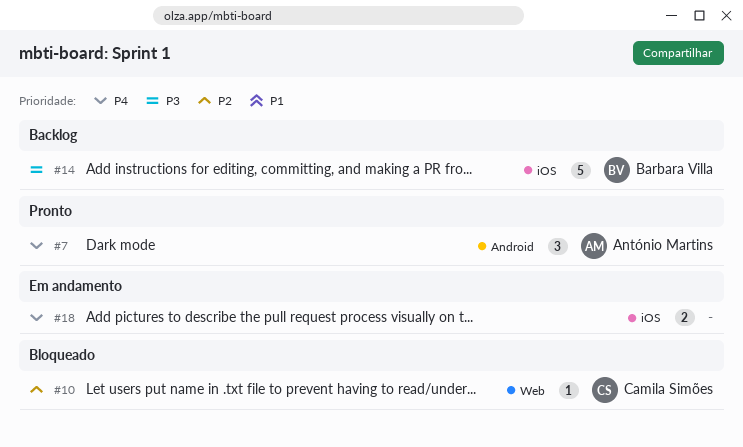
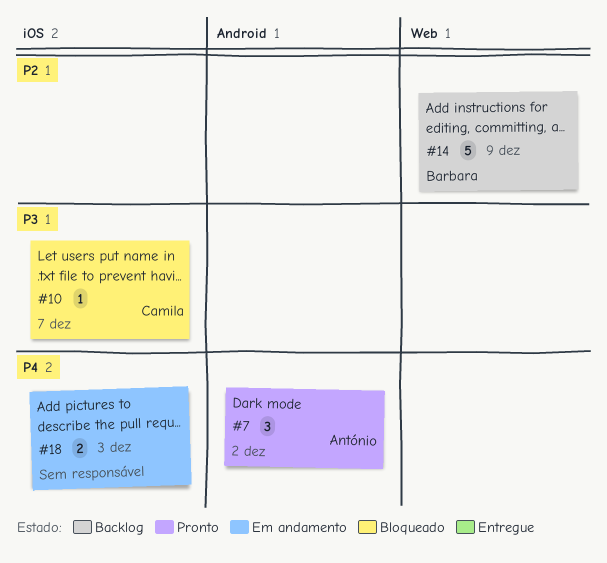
#10, priority: P2 -> P3
#10, label: Web -> iOS
#14, priority: P3 -> P2
#14, label: iOS -> Web

